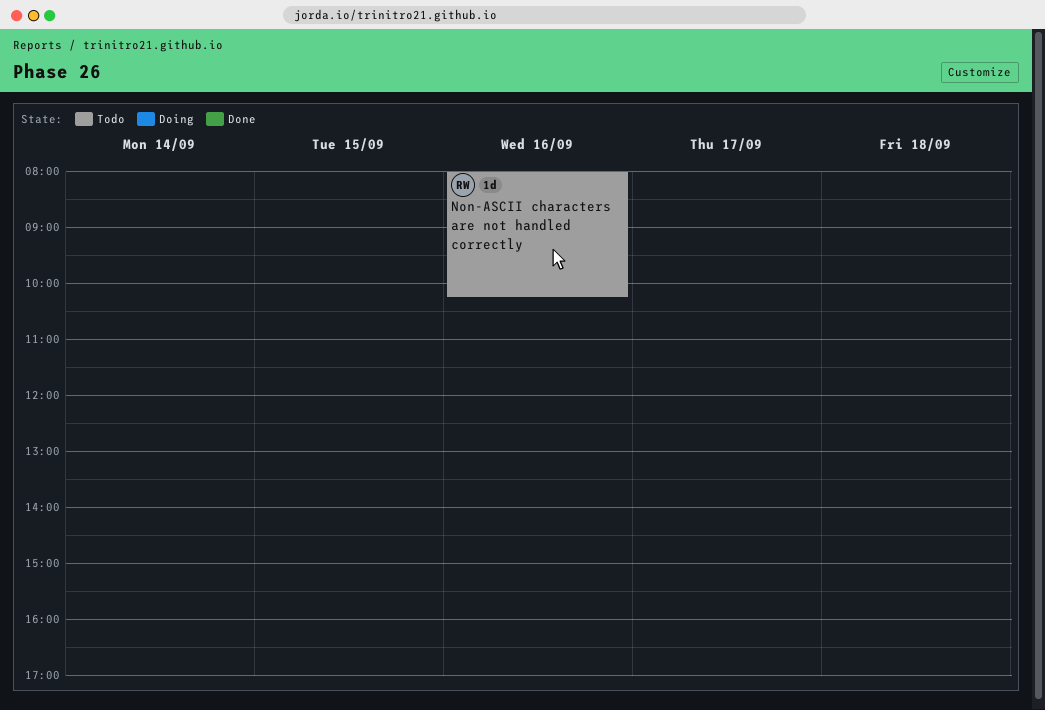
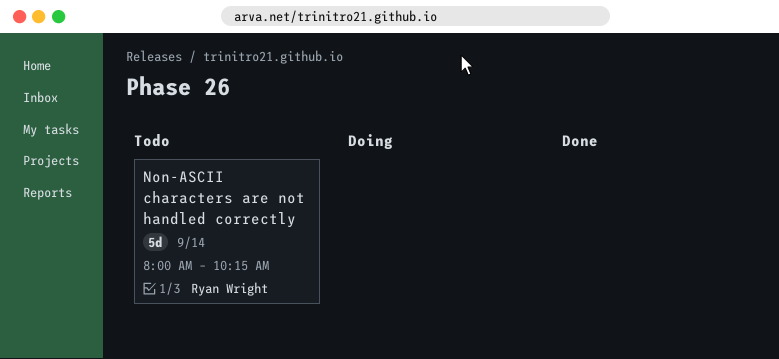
Non-ASCII characters are not handled correctly, estimate: 1d -> 5d
Non-ASCII characters are not handled correctly, day: Sep 16 -> Sep 14

